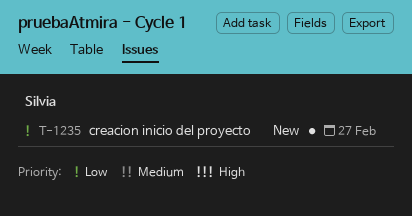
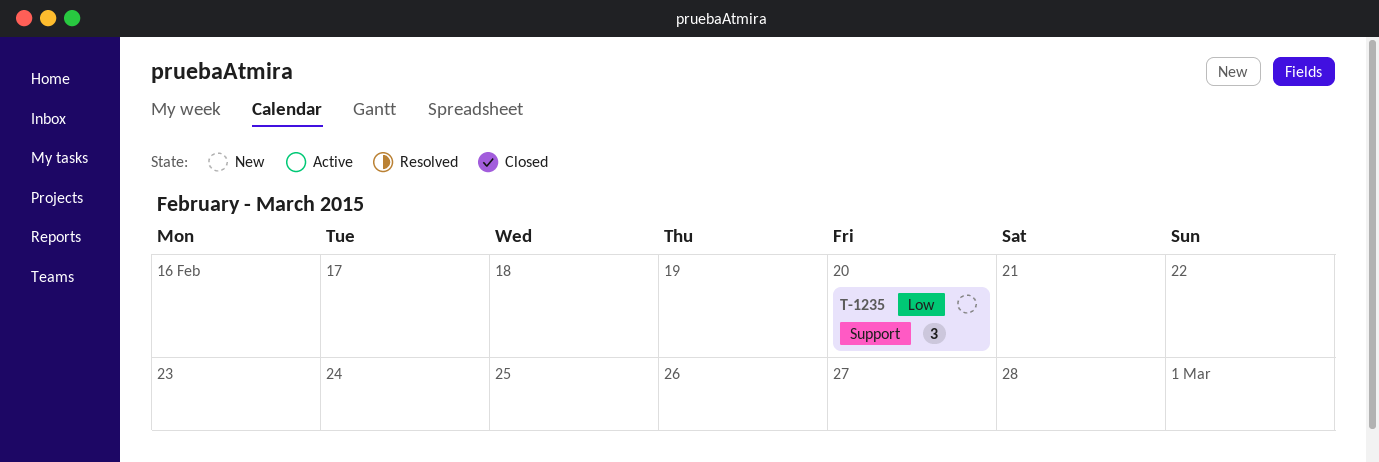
T-1235, estimate: 1 -> 3
T-1235, due: Feb 27 -> Feb 20

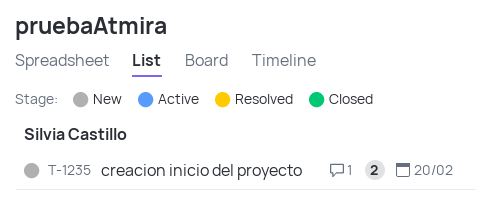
T-1235, estimate: 3 -> 2

